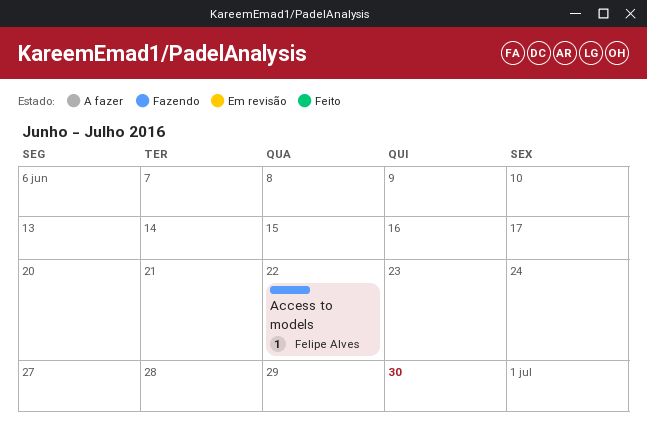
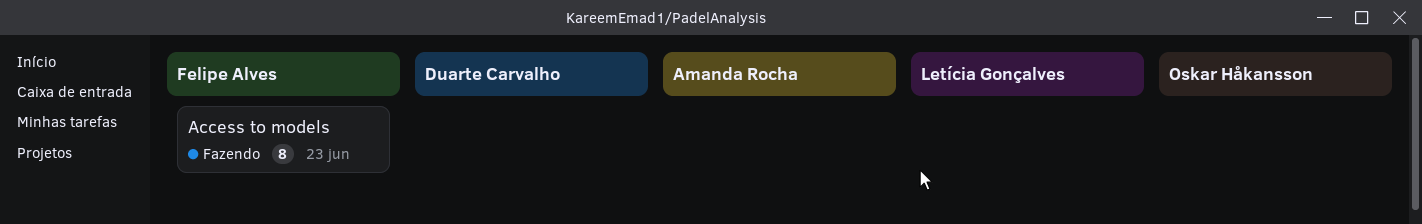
Access to models, estimate: 1 -> 8
Access to models, due: Jun 22 -> Jun 23

